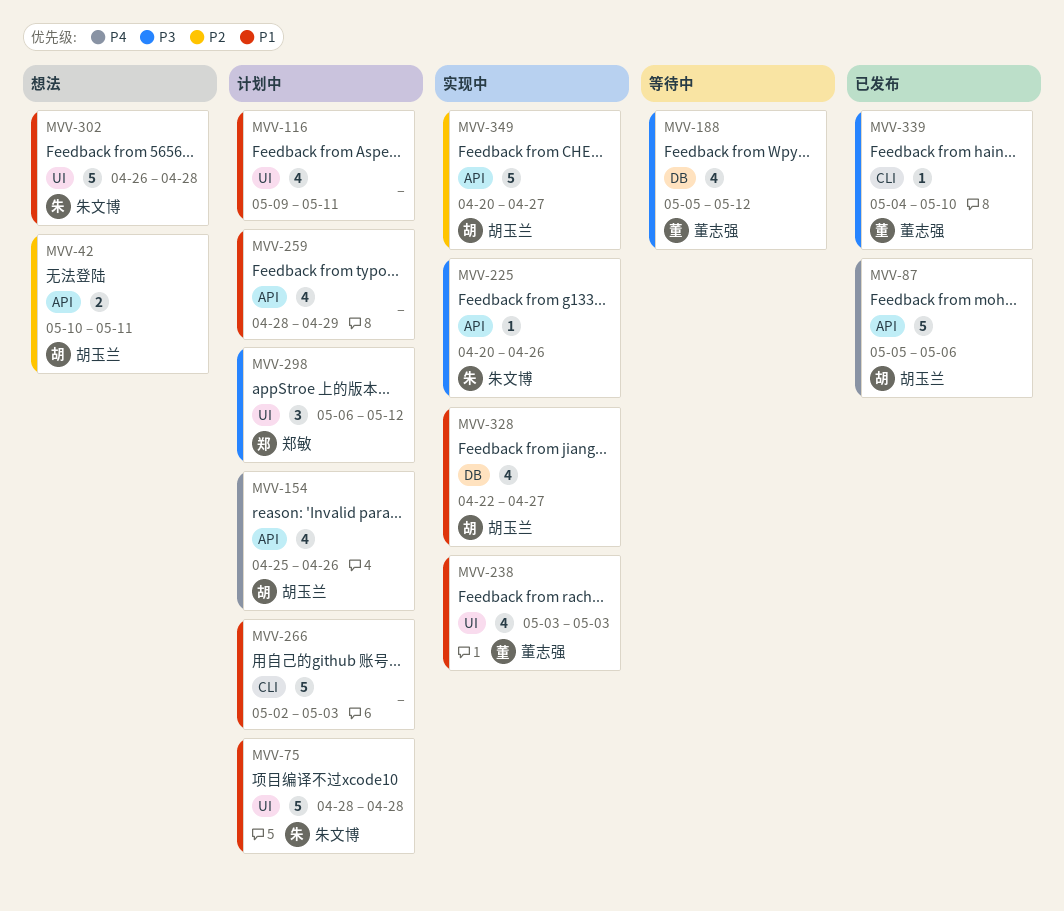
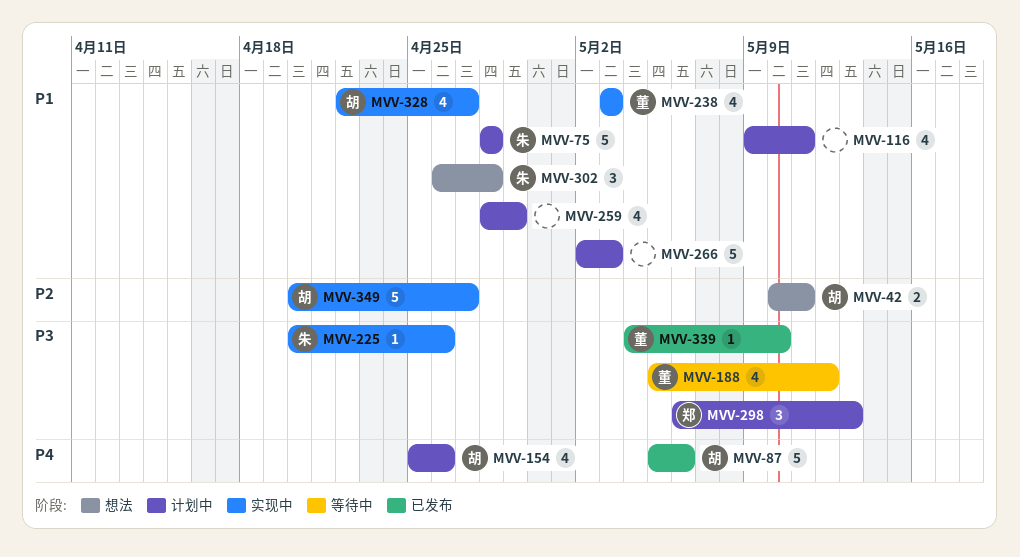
MVV-298, due: May 12 -> May 13
MVV-302, estimate: 5 -> 3

